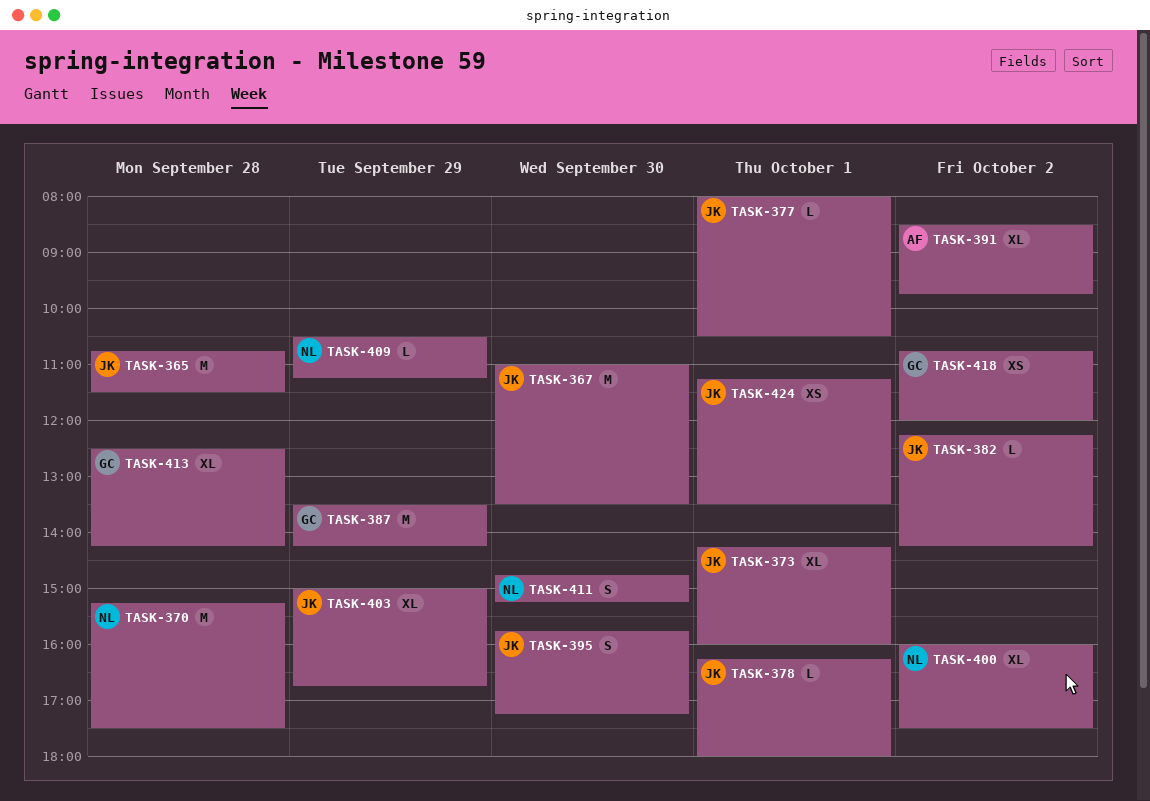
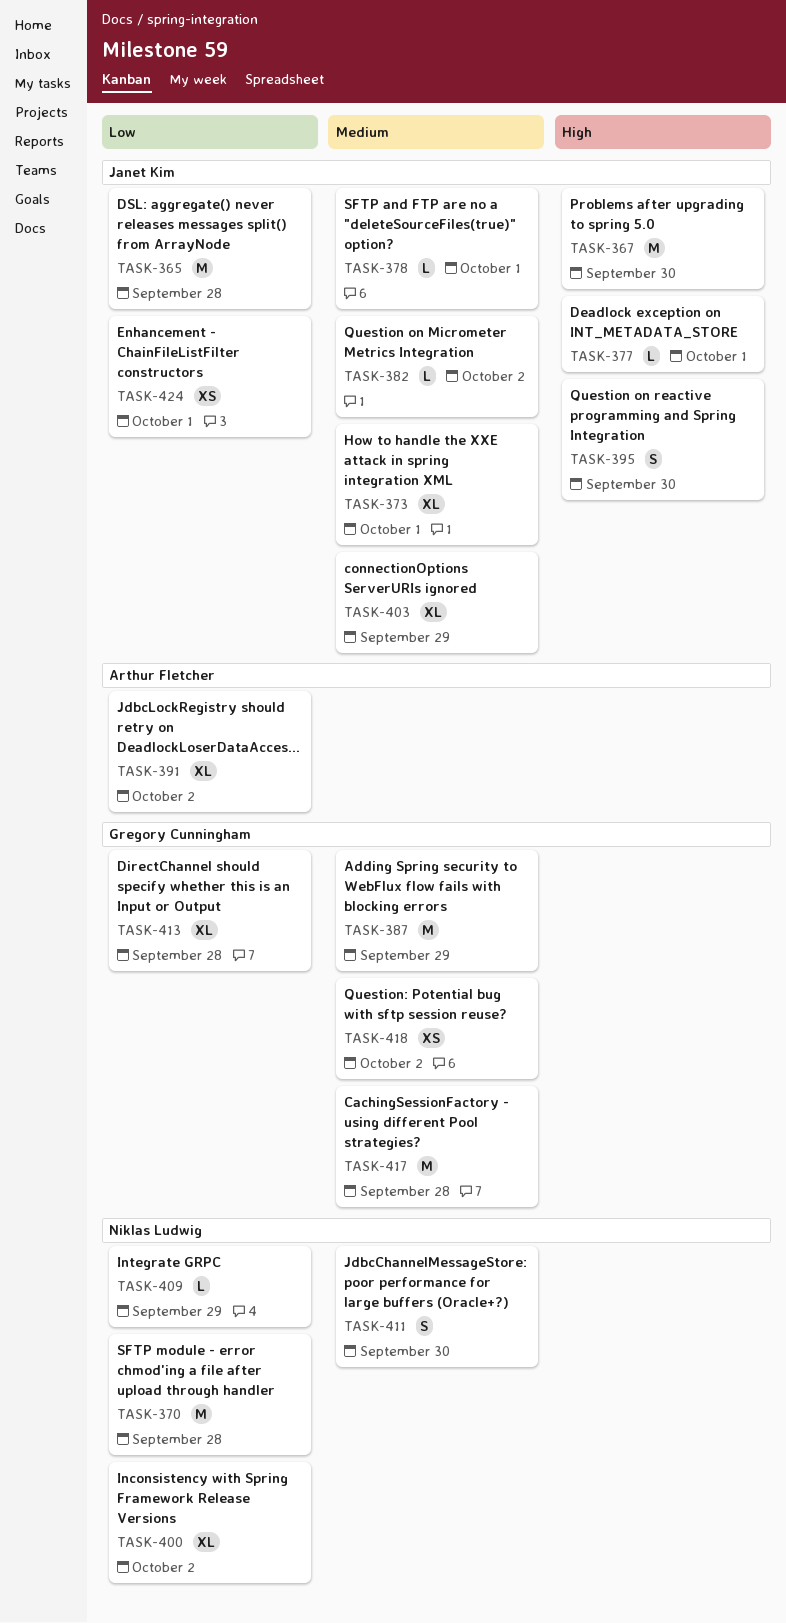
TASK-417: none -> present

